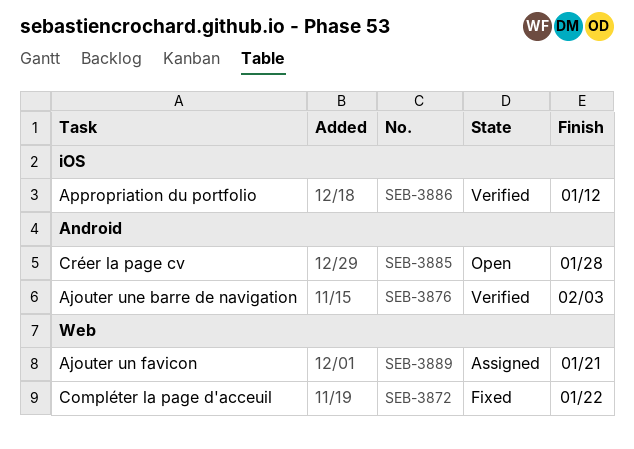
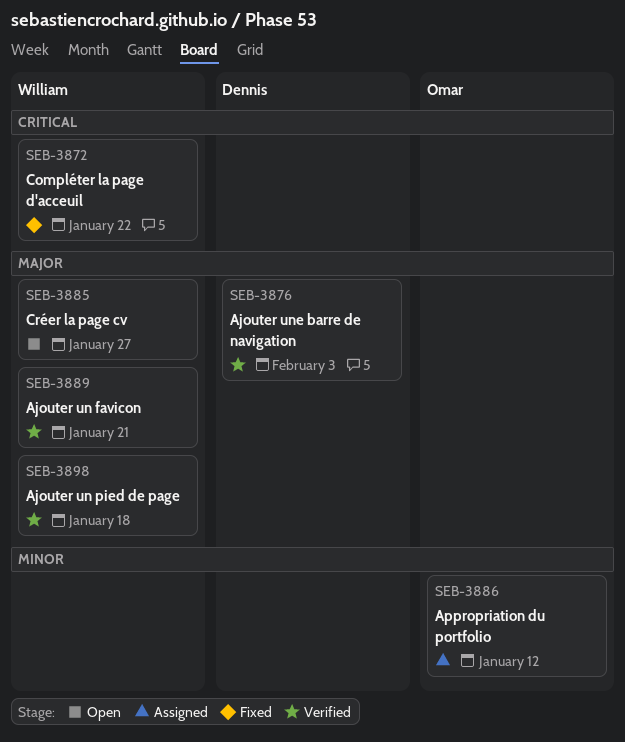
SEB-3885, due: Jan 28 -> Jan 27
SEB-3886, status: Verified -> Assigned
SEB-3889, status: Assigned -> Verified
SEB-3898: none -> present

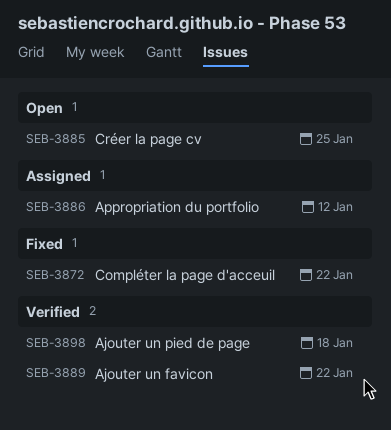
SEB-3876: present -> none
SEB-3885, due: Jan 27 -> Jan 25
SEB-3889, due: Jan 21 -> Jan 22

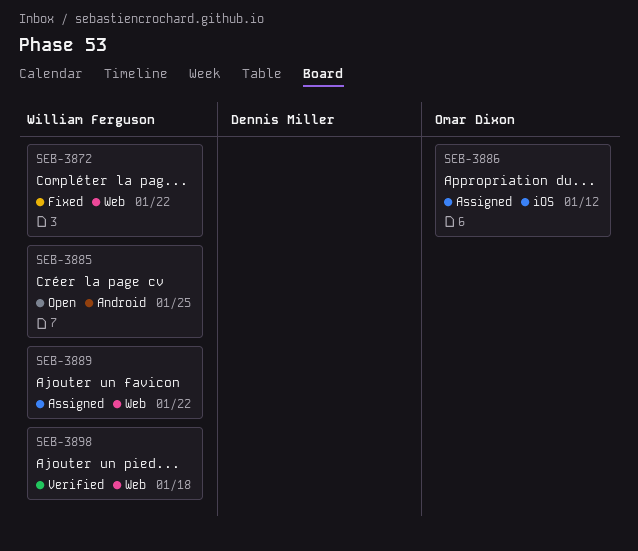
SEB-3889, status: Verified -> Assigned

